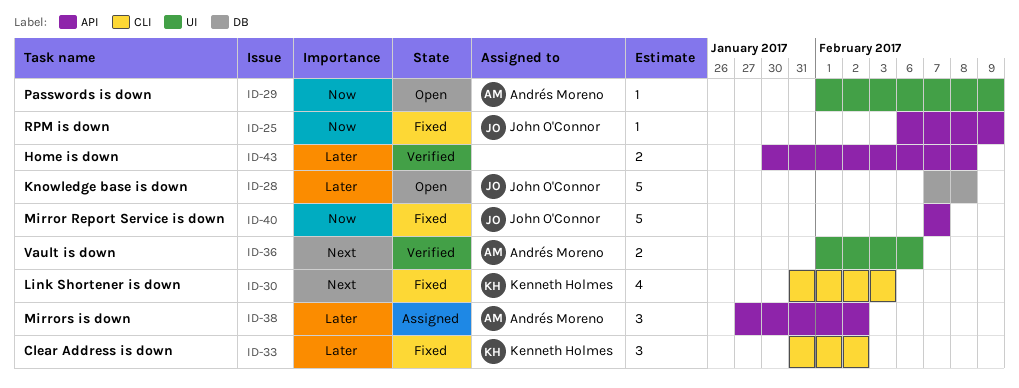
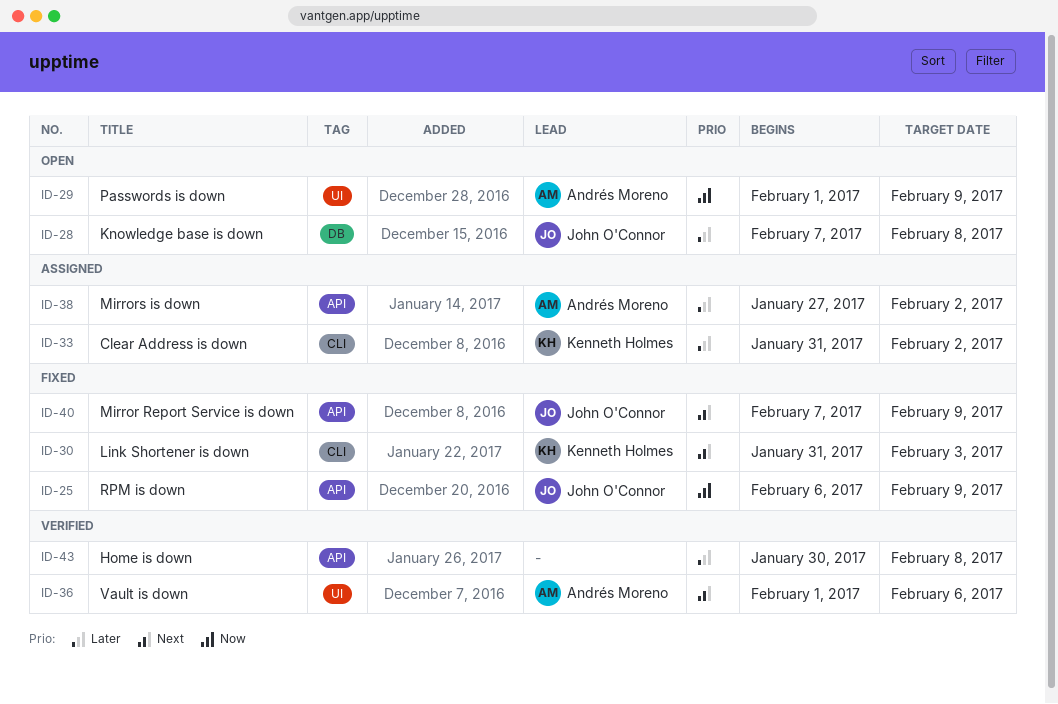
ID-33, status: Fixed -> Assigned
ID-40, priority: Now -> Next
ID-40, due: Feb 7 -> Feb 9

